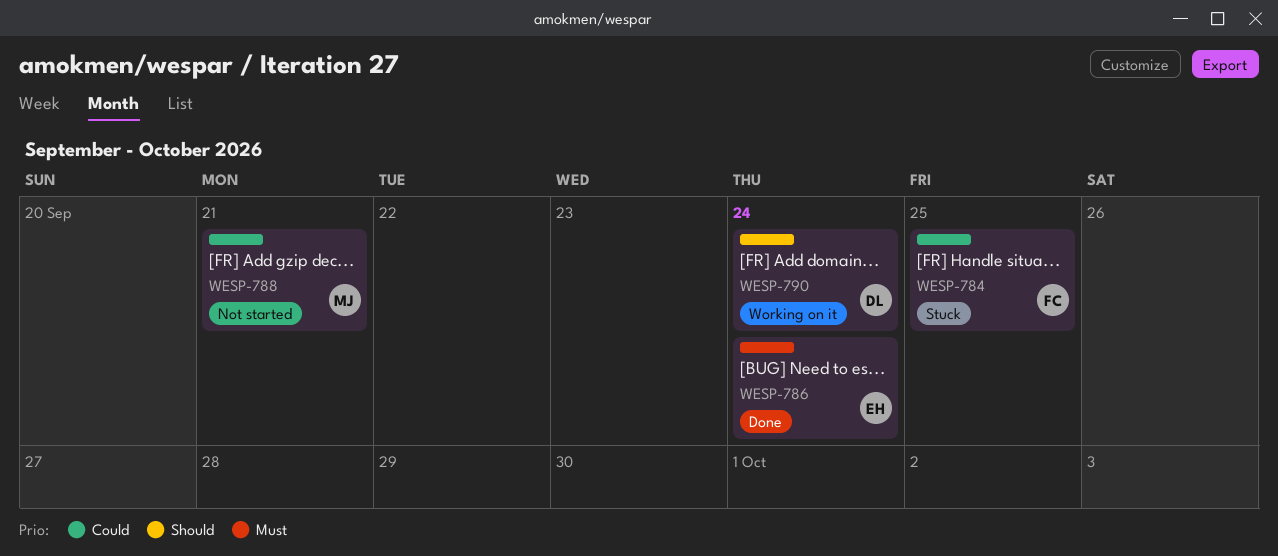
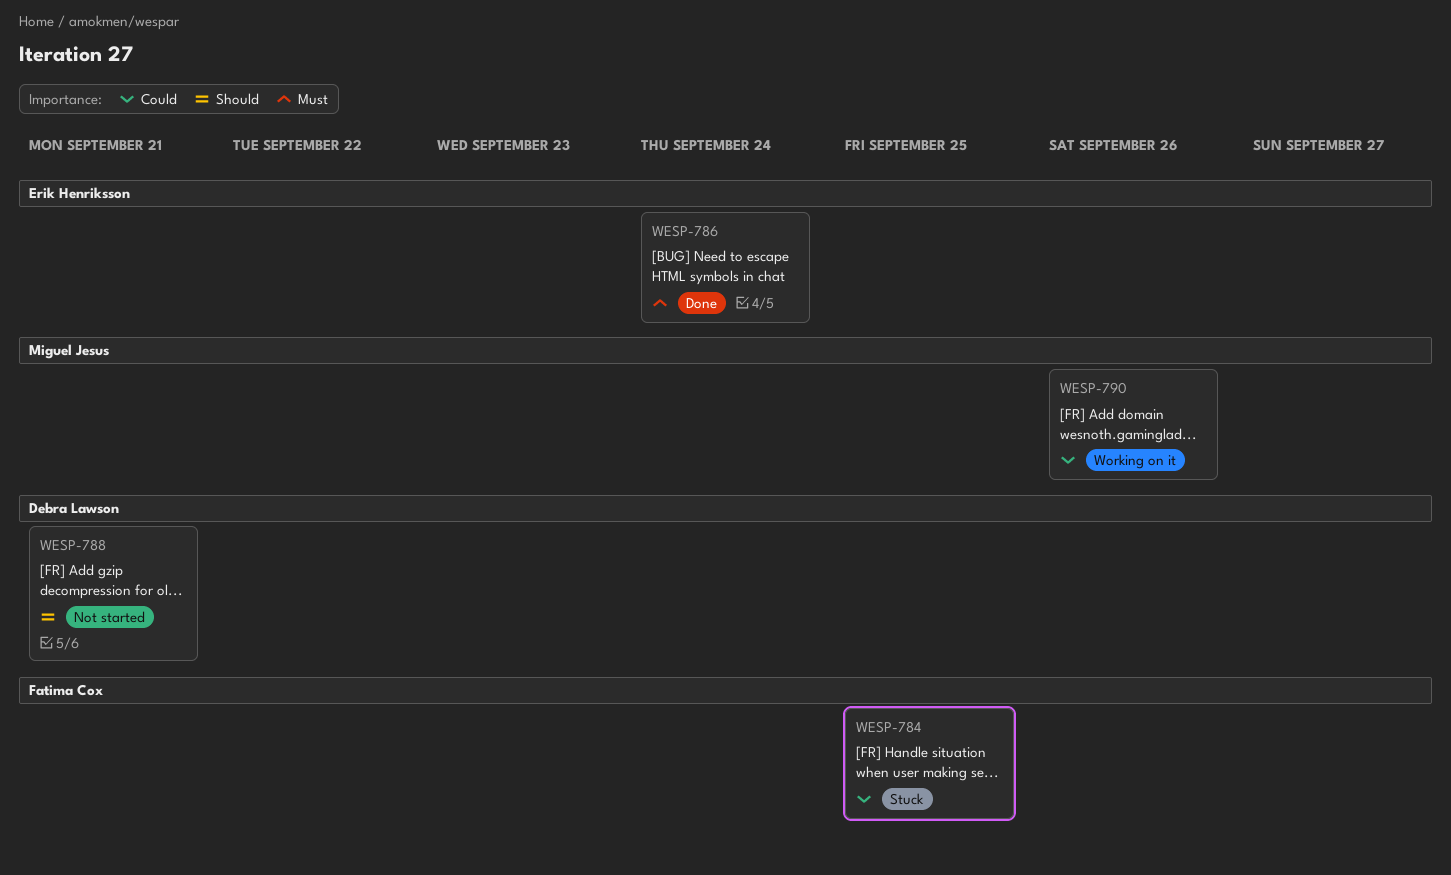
WESP-788, owner: Miguel Jesus -> Debra Lawson
WESP-788, priority: Could -> Should
WESP-790, owner: Debra Lawson -> Miguel Jesus
WESP-790, priority: Should -> Could
WESP-790, due: Sep 24 -> Sep 26

